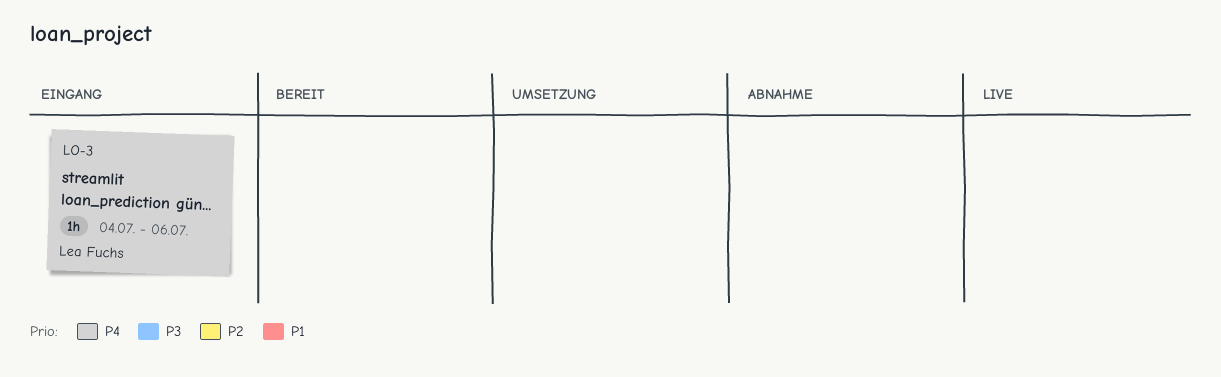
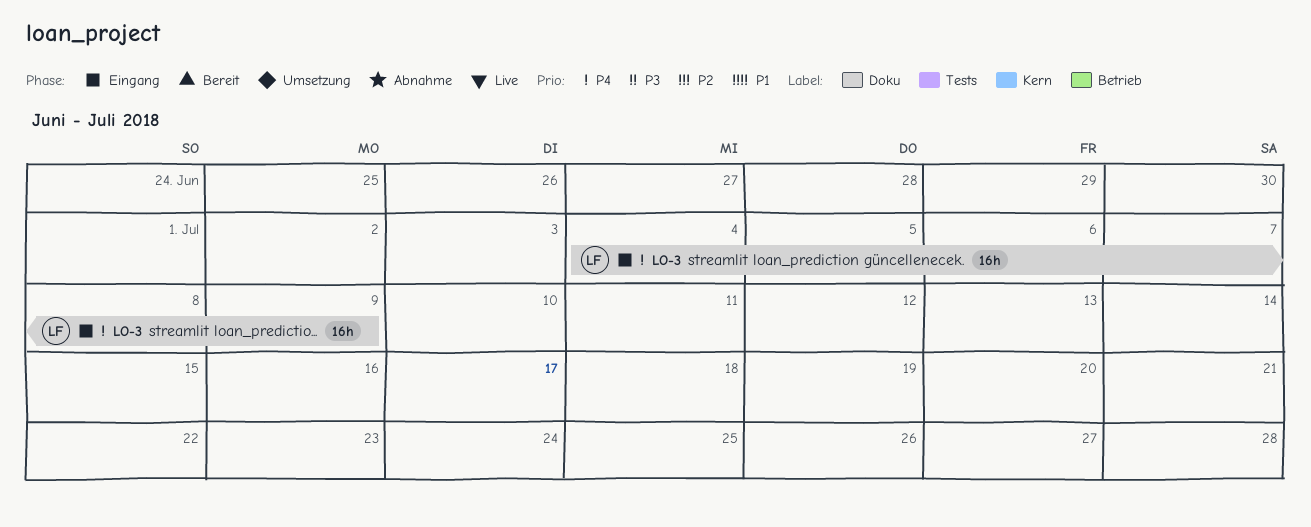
LO-3, estimate: 1h -> 16h
LO-3, due: Jul 6 -> Jul 9

